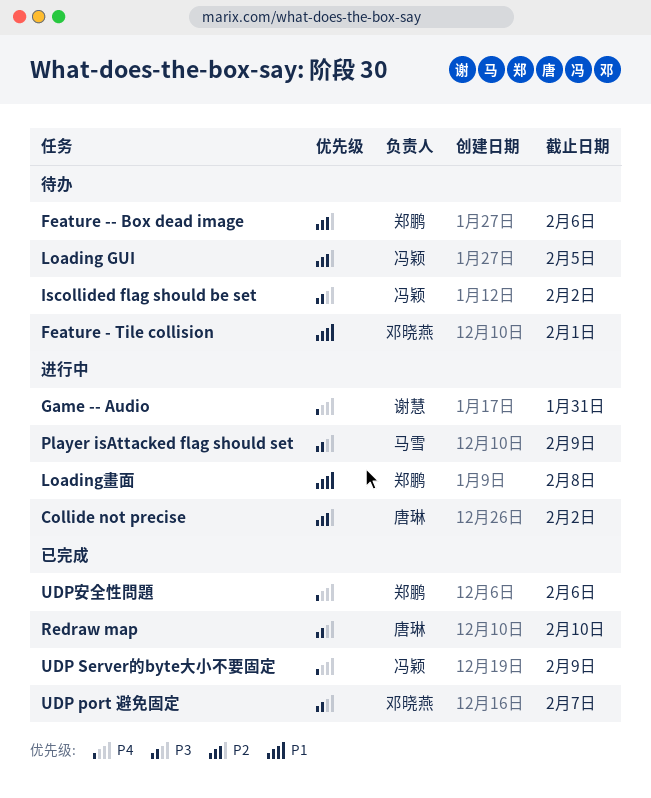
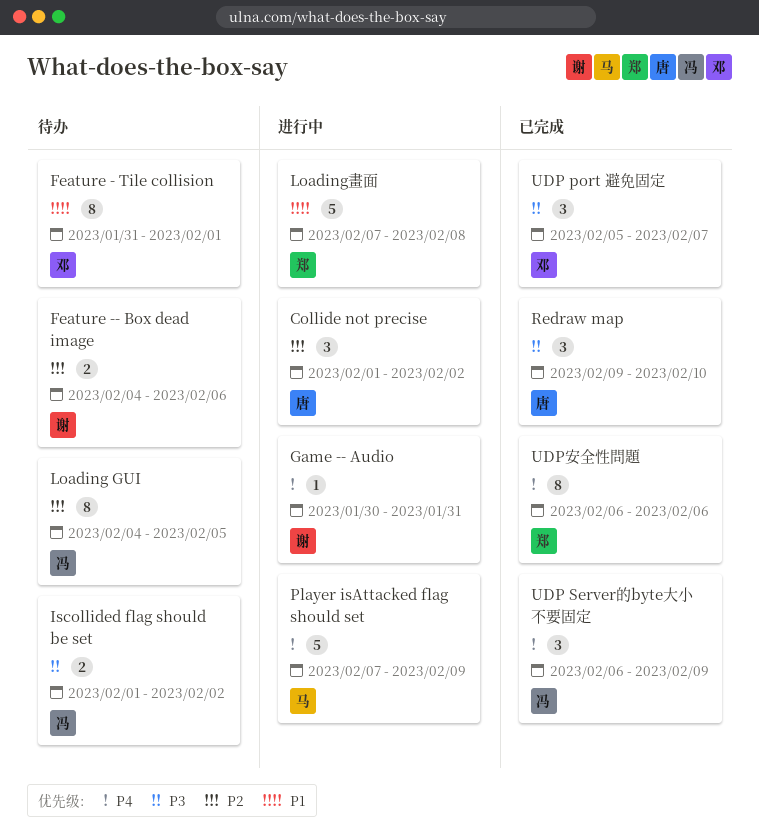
Feature -- Box dead image, owner: 郑鹏 -> 谢慧
Player isAttacked flag should set, priority: P3 -> P4

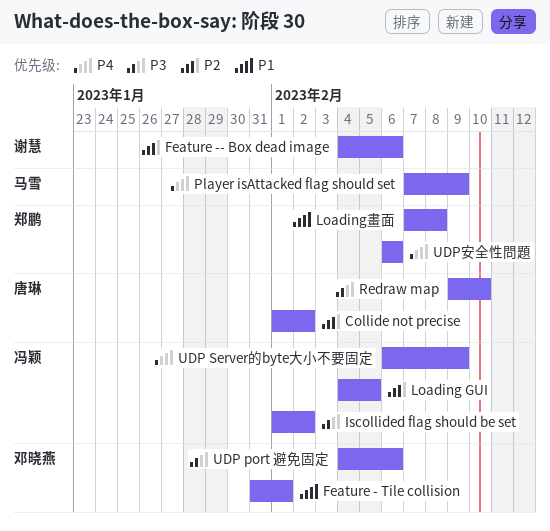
Game -- Audio: present -> none
UDP port 避免固定, start: Feb 5 -> Feb 4
UDP port 避免固定, due: Feb 7 -> Feb 6

